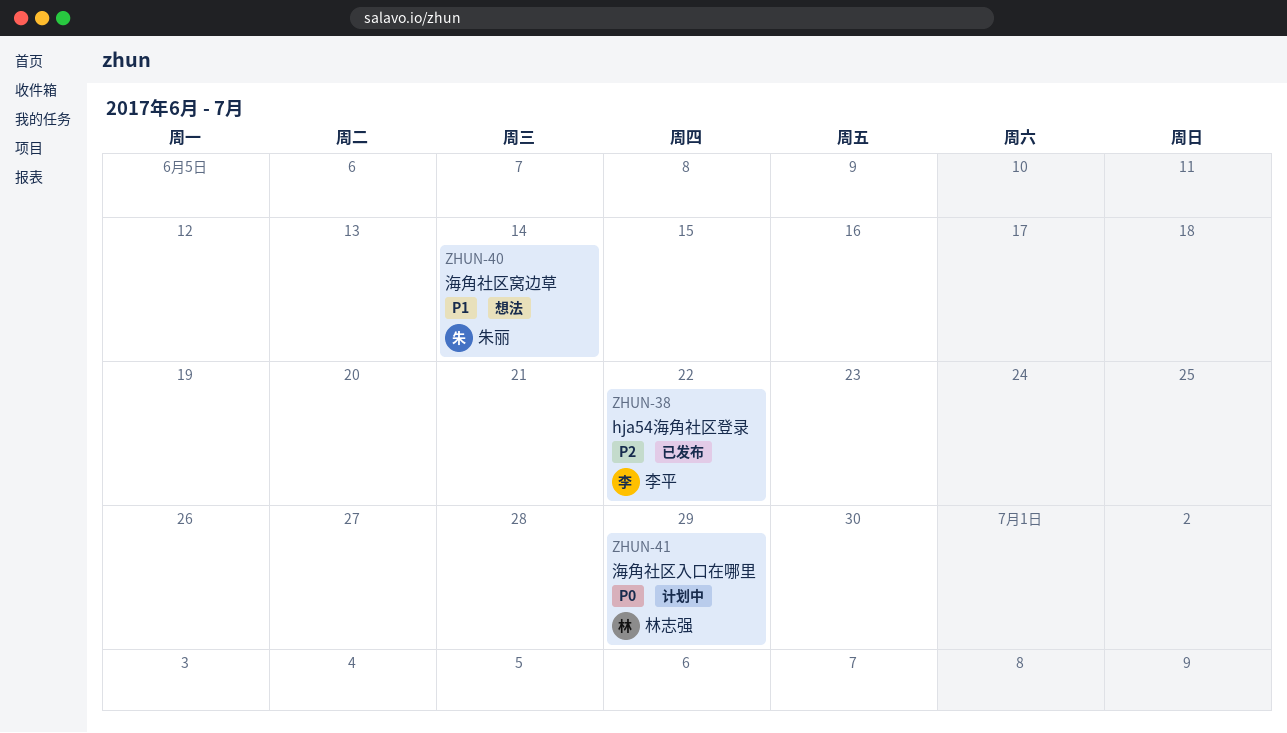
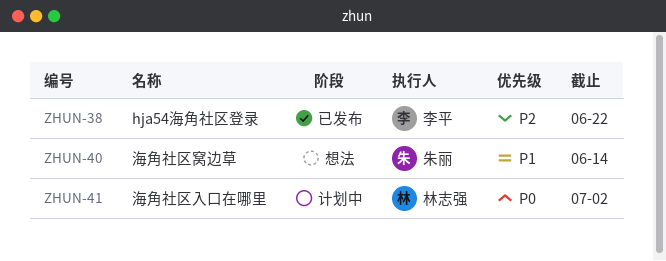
ZHUN-41, due: Jun 29 -> Jul 2

